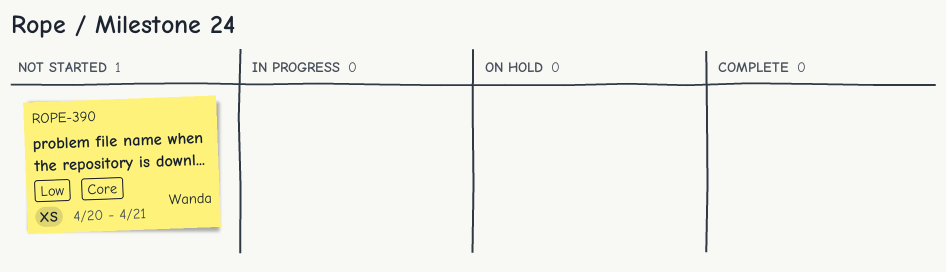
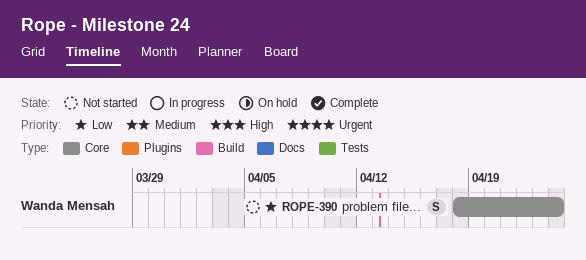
ROPE-390, estimate: XS -> S
ROPE-390, start: Apr 20 -> Apr 18
ROPE-390, due: Apr 21 -> Apr 24

